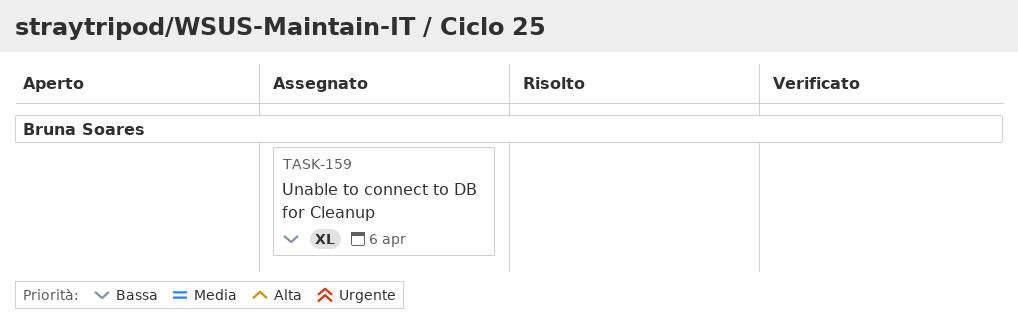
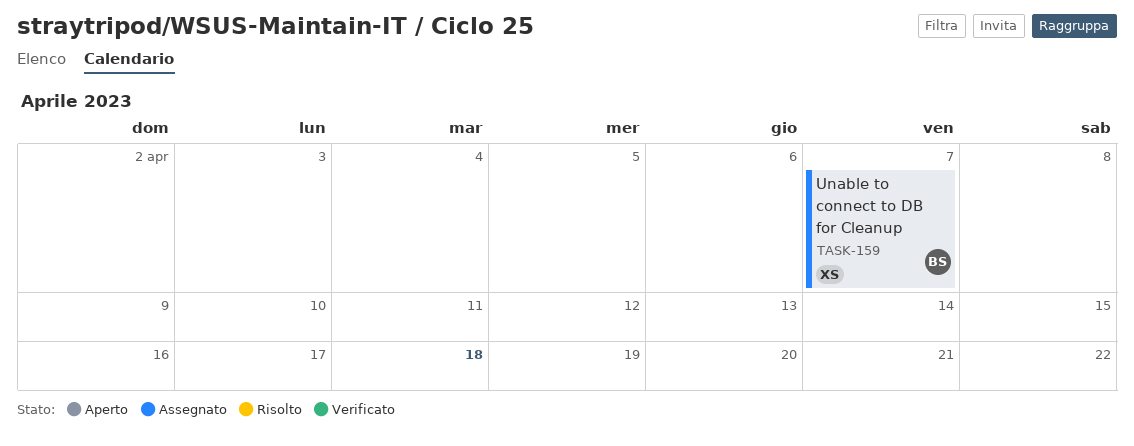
TASK-159, estimate: XL -> XS
TASK-159, due: Apr 6 -> Apr 7

